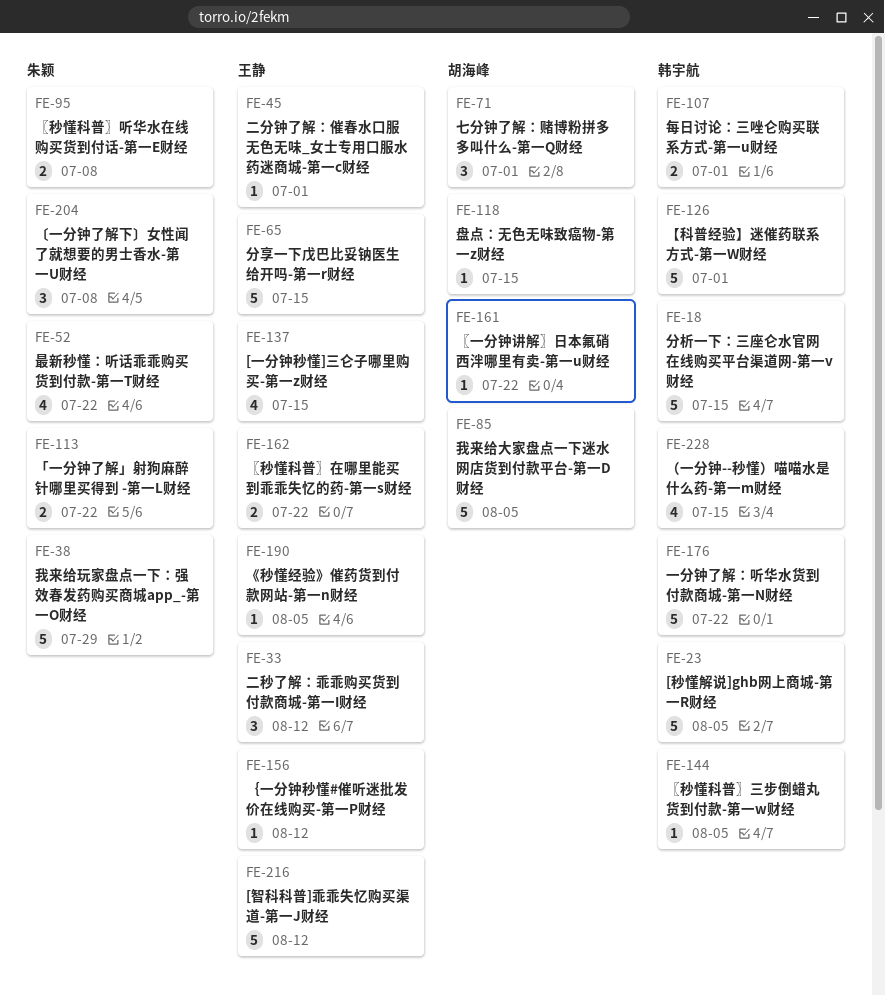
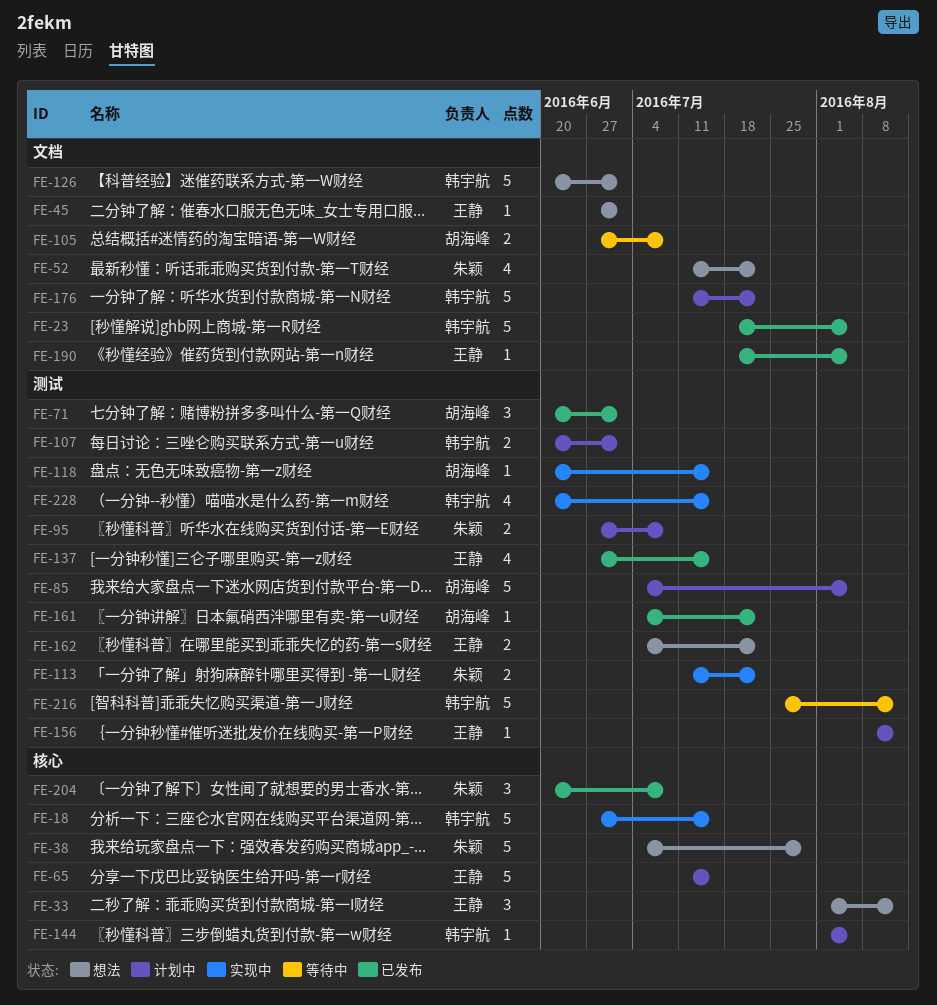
FE-105: none -> present
FE-216, owner: 王静 -> 韩宇航

